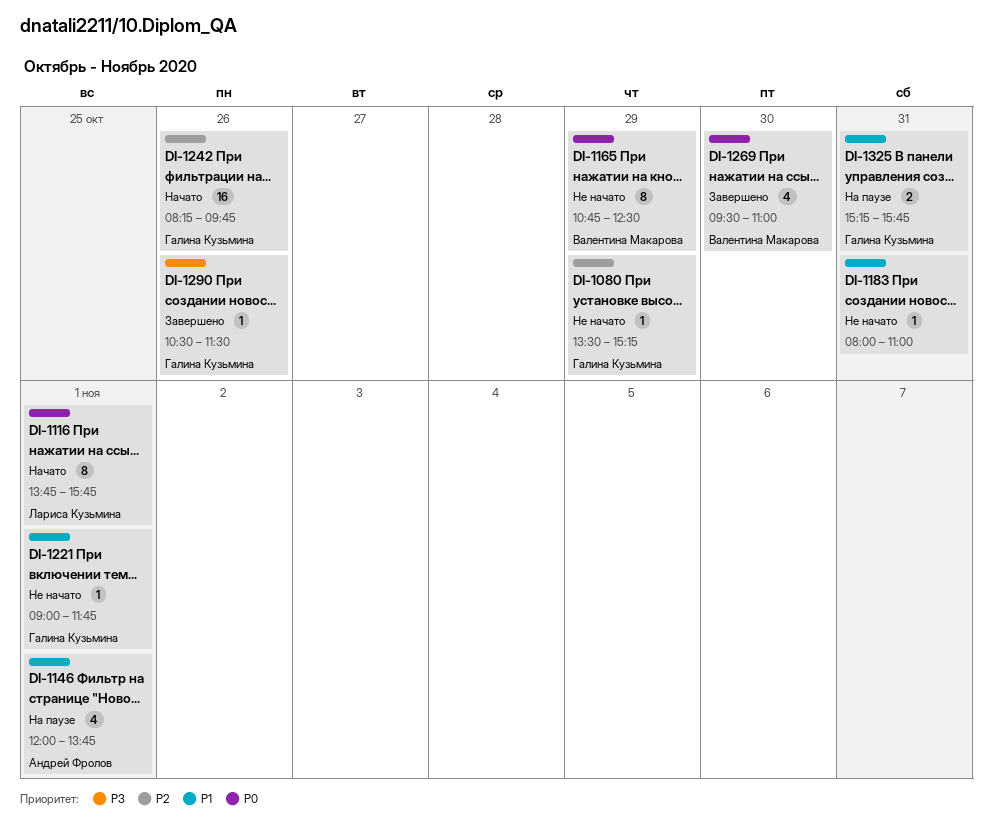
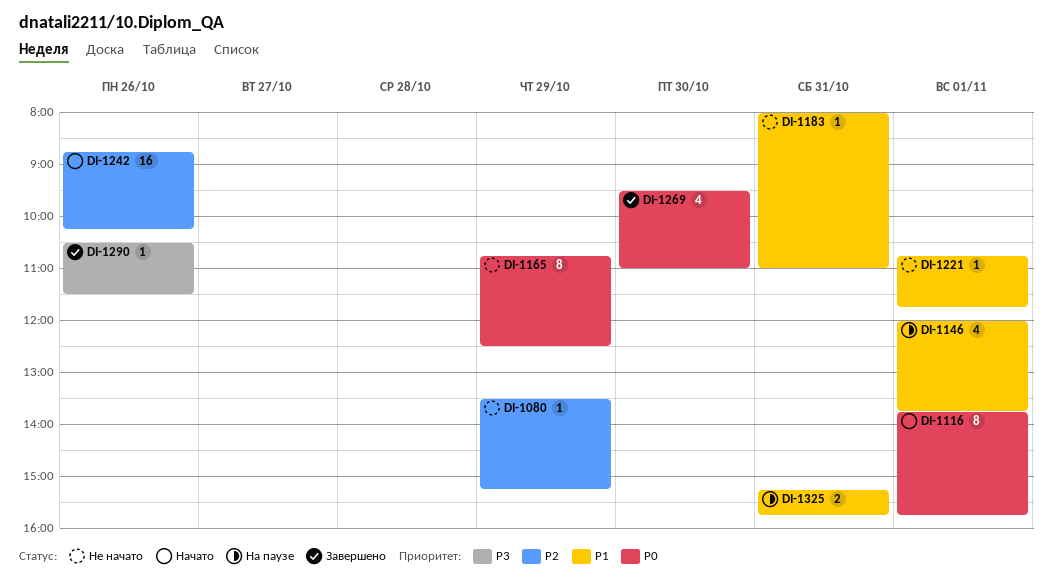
DI-1221, begins: 09:00 -> 10:45
DI-1242, begins: 08:15 -> 08:45
DI-1242, ends: 09:45 -> 10:15

